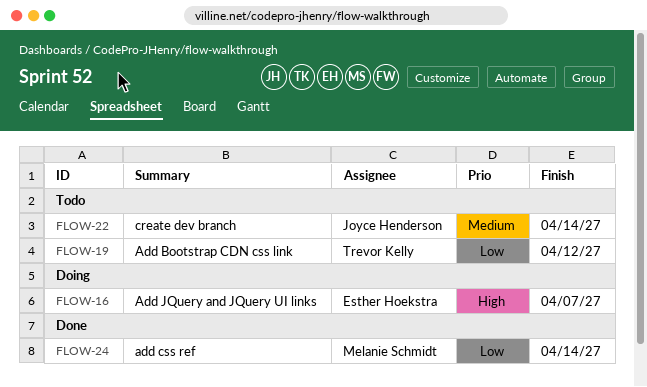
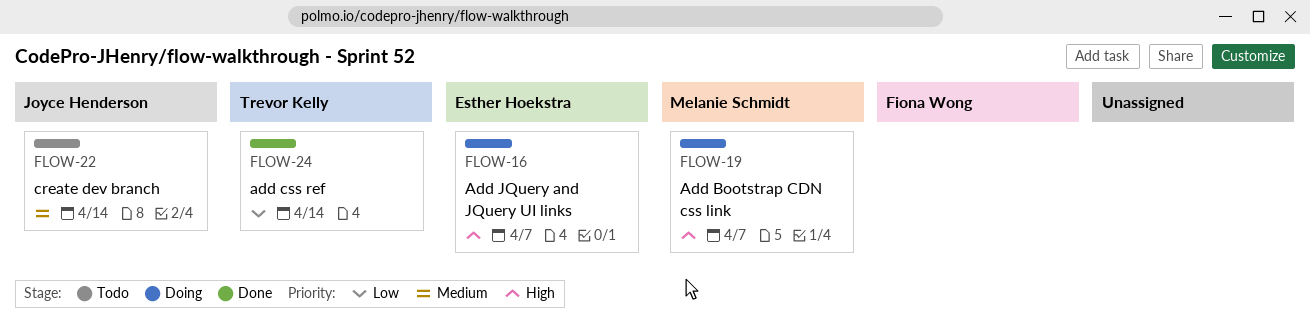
FLOW-19, status: Todo -> Doing
FLOW-19, owner: Trevor Kelly -> Melanie Schmidt
FLOW-19, priority: Low -> High
FLOW-19, due: Apr 12 -> Apr 7
FLOW-24, owner: Melanie Schmidt -> Trevor Kelly

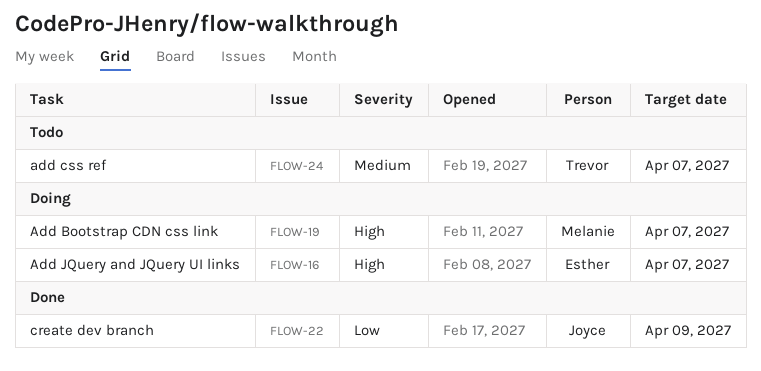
FLOW-22, status: Todo -> Done
FLOW-22, priority: Medium -> Low
FLOW-22, due: Apr 14 -> Apr 9
FLOW-24, status: Done -> Todo
FLOW-24, priority: Low -> Medium
FLOW-24, due: Apr 14 -> Apr 7

